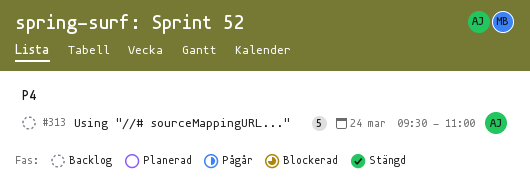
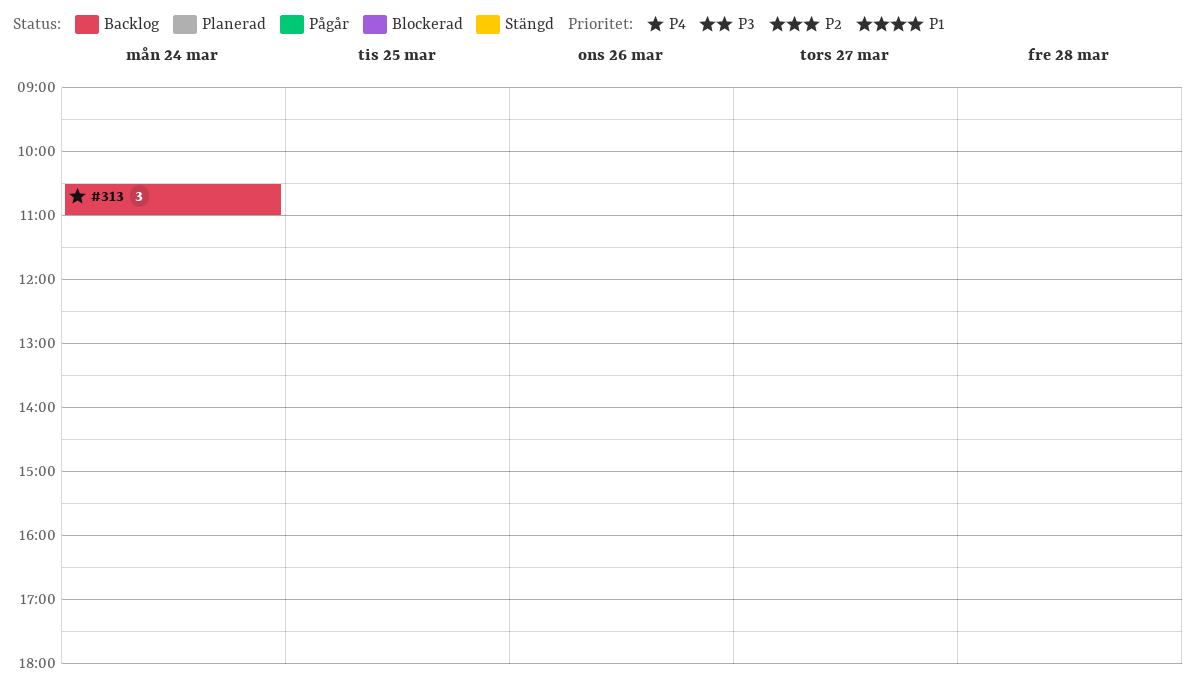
#313, estimate: 5 -> 3
#313, begins: 09:30 -> 10:30

